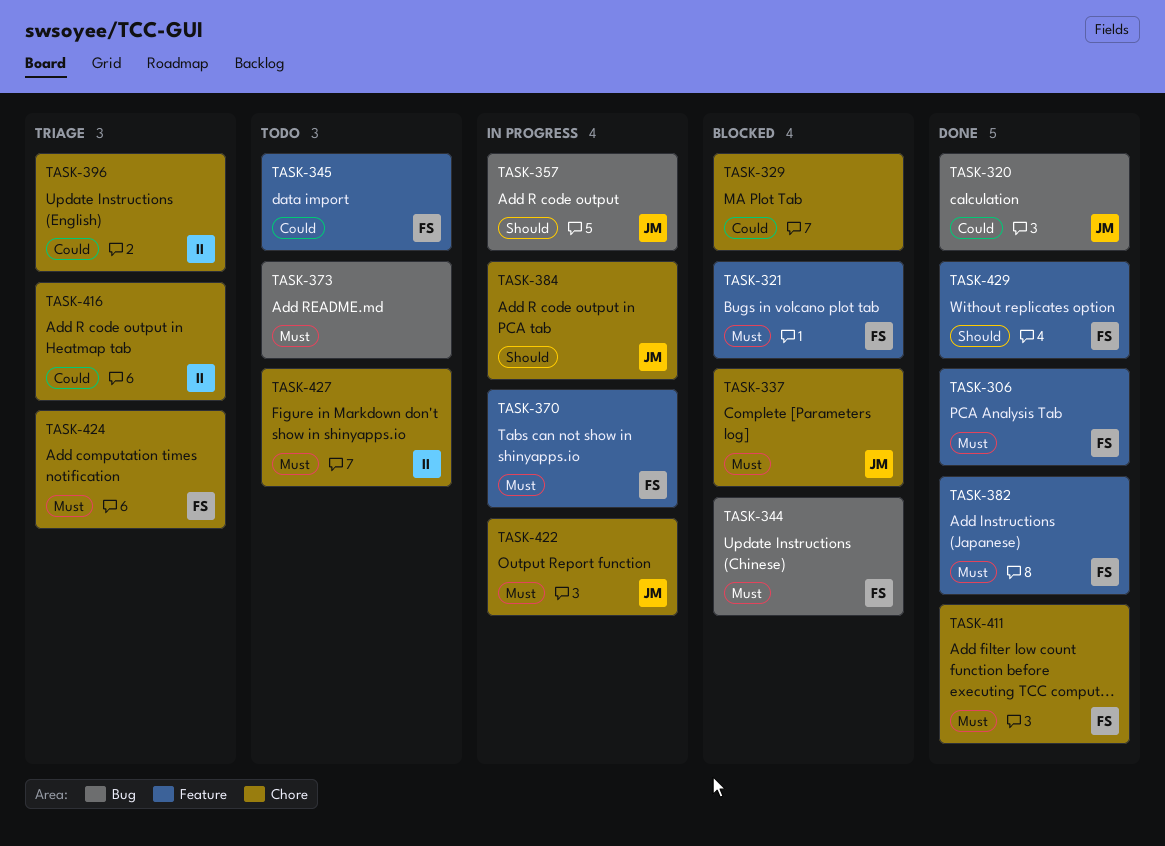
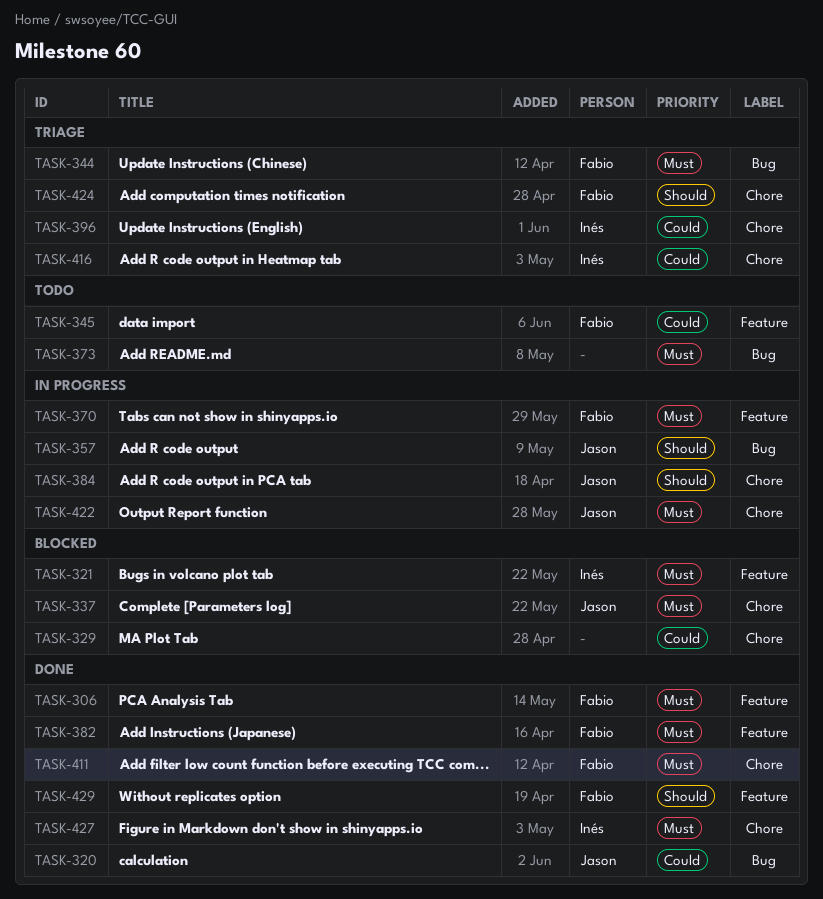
TASK-321, owner: Fabio -> Inés
TASK-344, status: Blocked -> Triage
TASK-424, priority: Must -> Should
TASK-427, status: Todo -> Done

